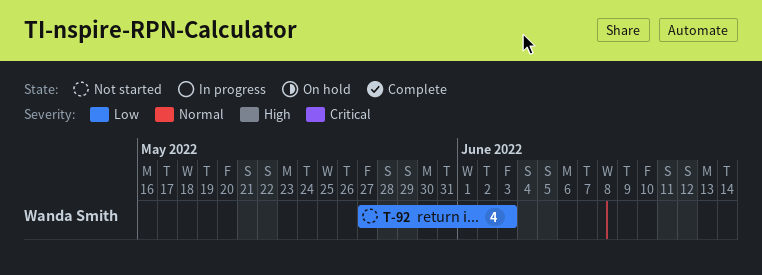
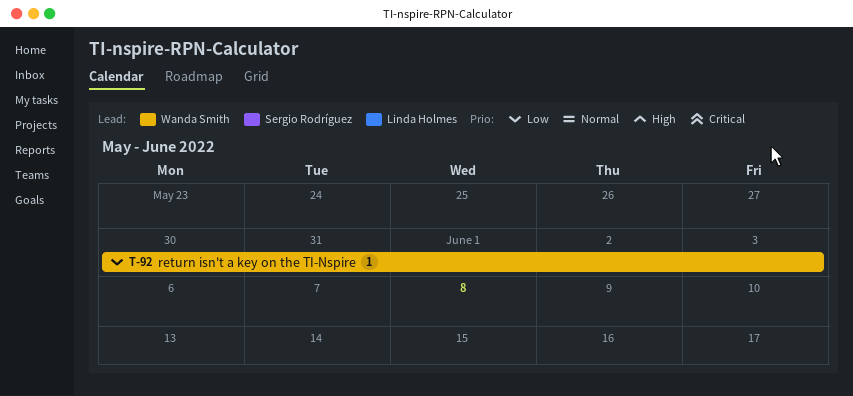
T-92, estimate: 4 -> 1
T-92, start: May 27 -> May 30

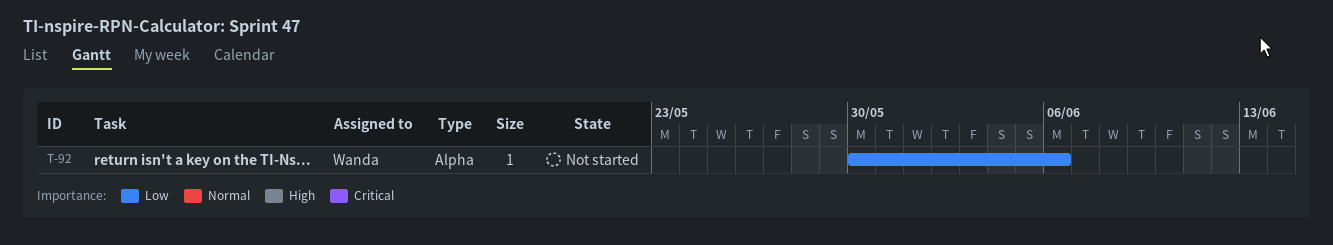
T-92, due: Jun 3 -> Jun 6

